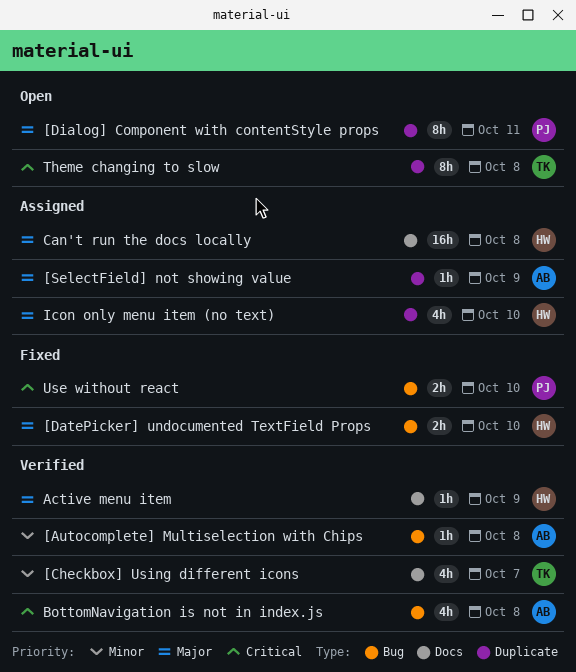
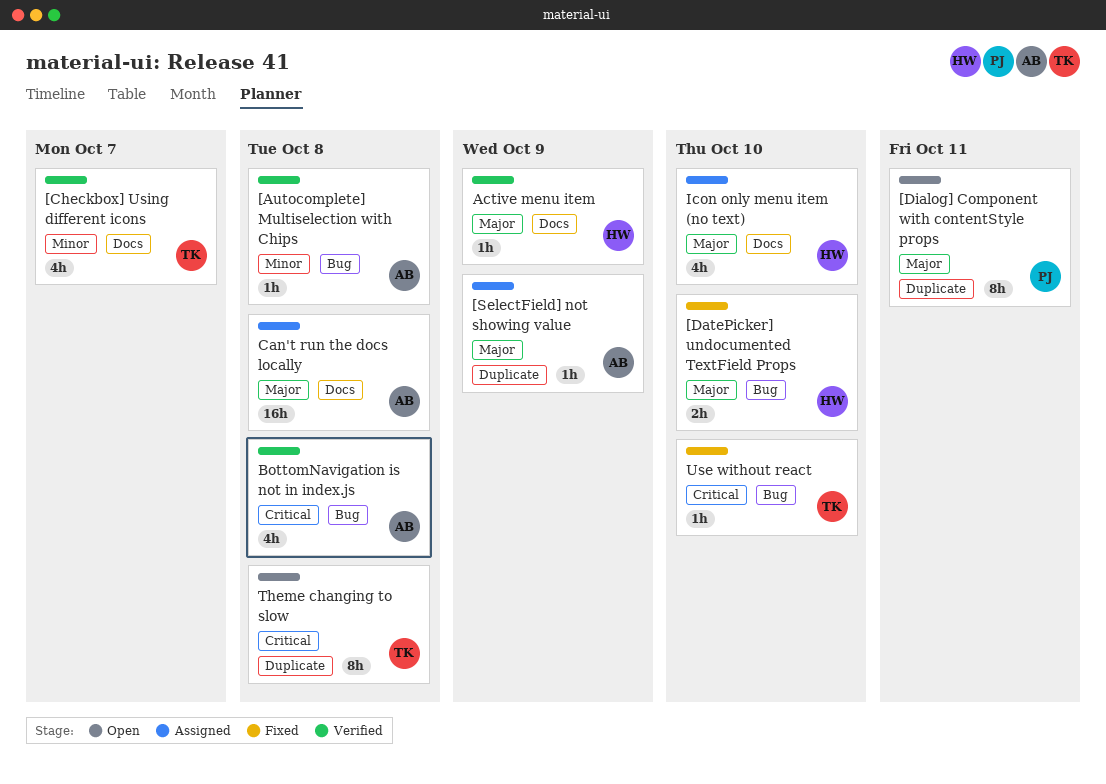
Can't run the docs locally, owner: HW -> AB
Icon only menu item (no text), label: Duplicate -> Docs
Use without react, owner: PJ -> TK
Use without react, estimate: 2h -> 1h

